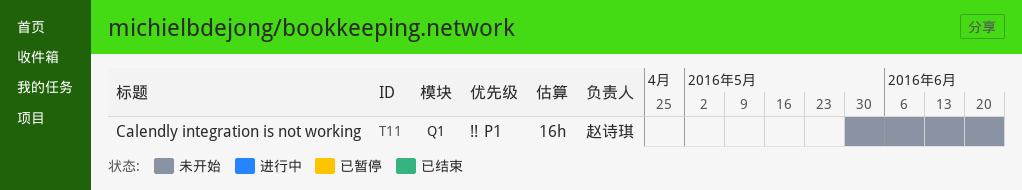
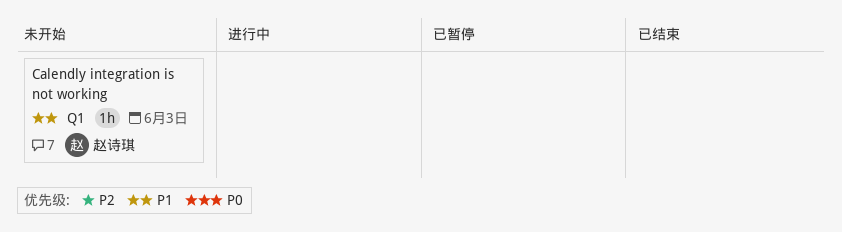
Calendly integration is not working, estimate: 16h -> 1h
Calendly integration is not working, due: Jun 24 -> Jun 3

